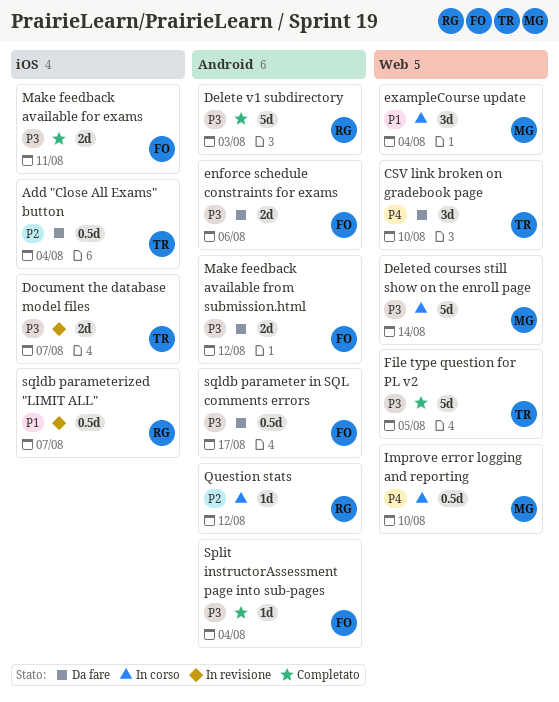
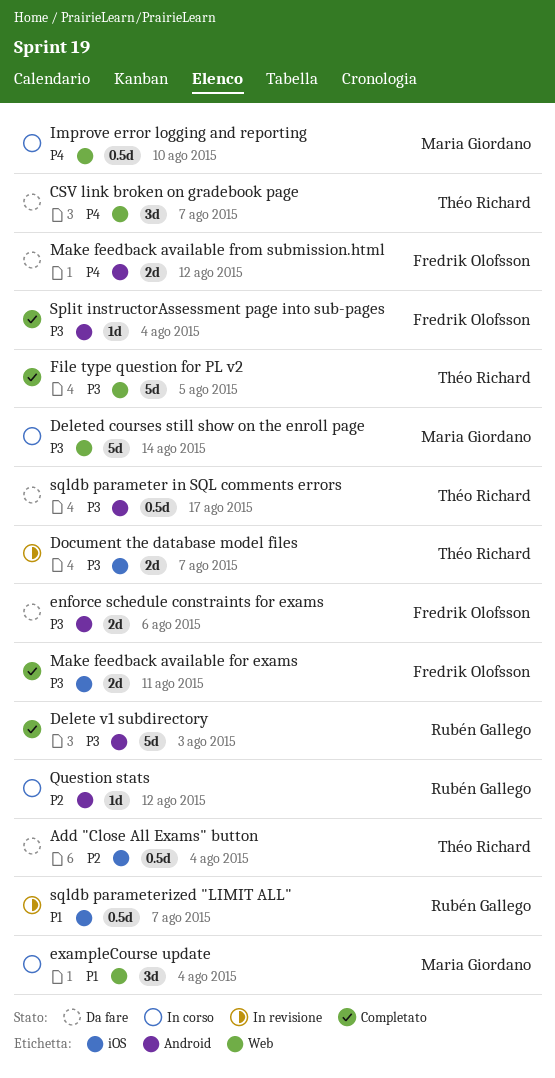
CSV link broken on gradebook page, due: Aug 10 -> Aug 7
Make feedback available from submission.html, priority: P3 -> P4
sqldb parameter in SQL comments errors, owner: Fredrik Olofsson -> Théo Richard

